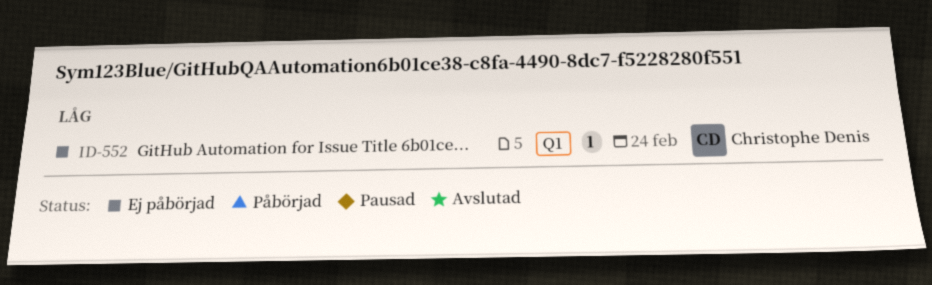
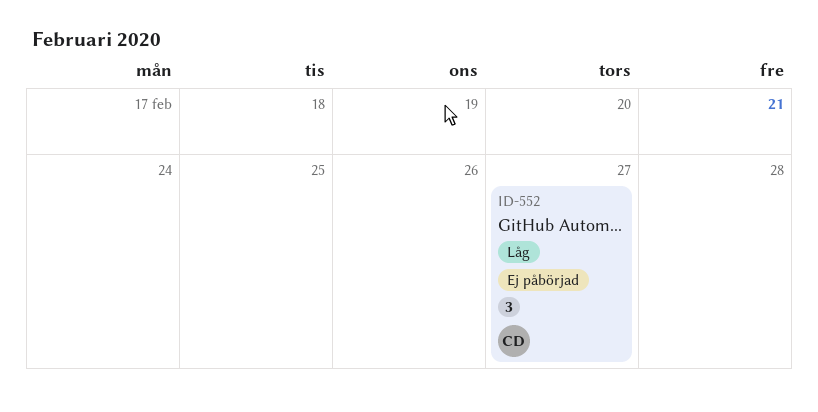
ID-552, estimate: 1 -> 3
ID-552, due: Feb 24 -> Feb 27

